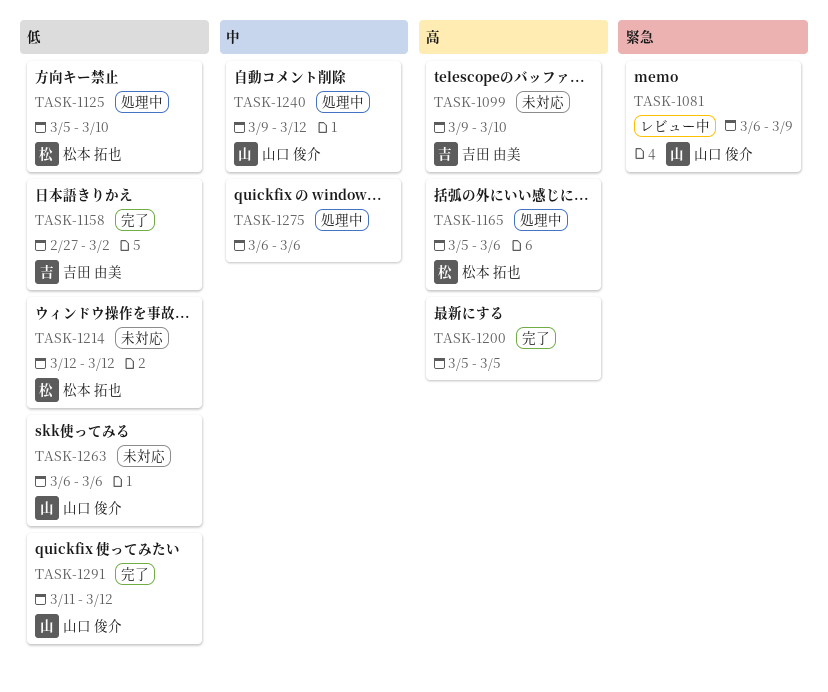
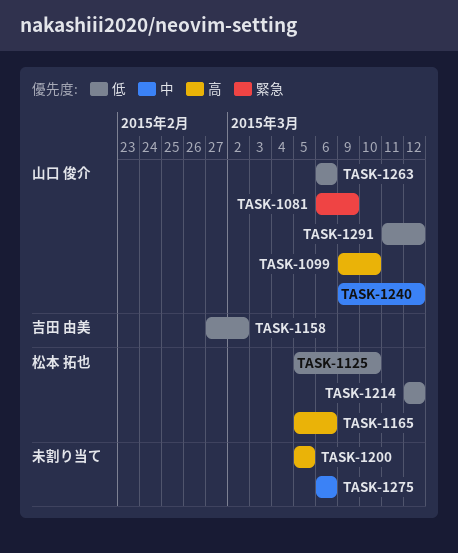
TASK-1099, owner: 吉田 由美 -> 山口 俊介

